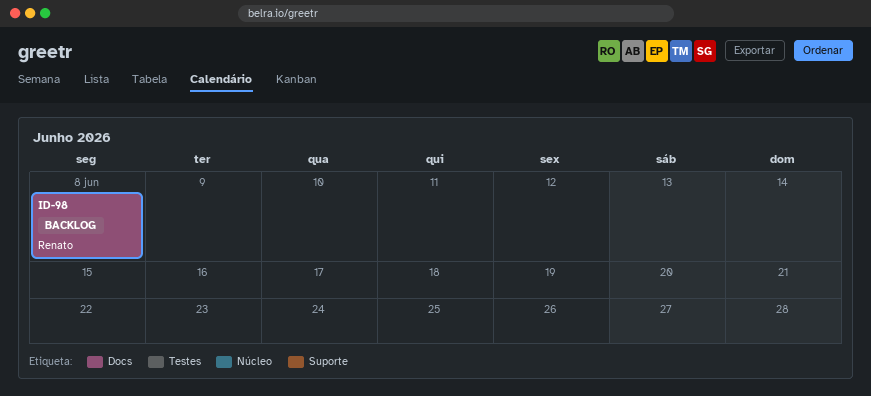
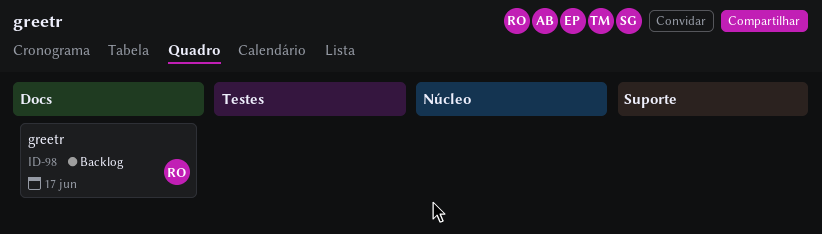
ID-98, due: Jun 8 -> Jun 17

